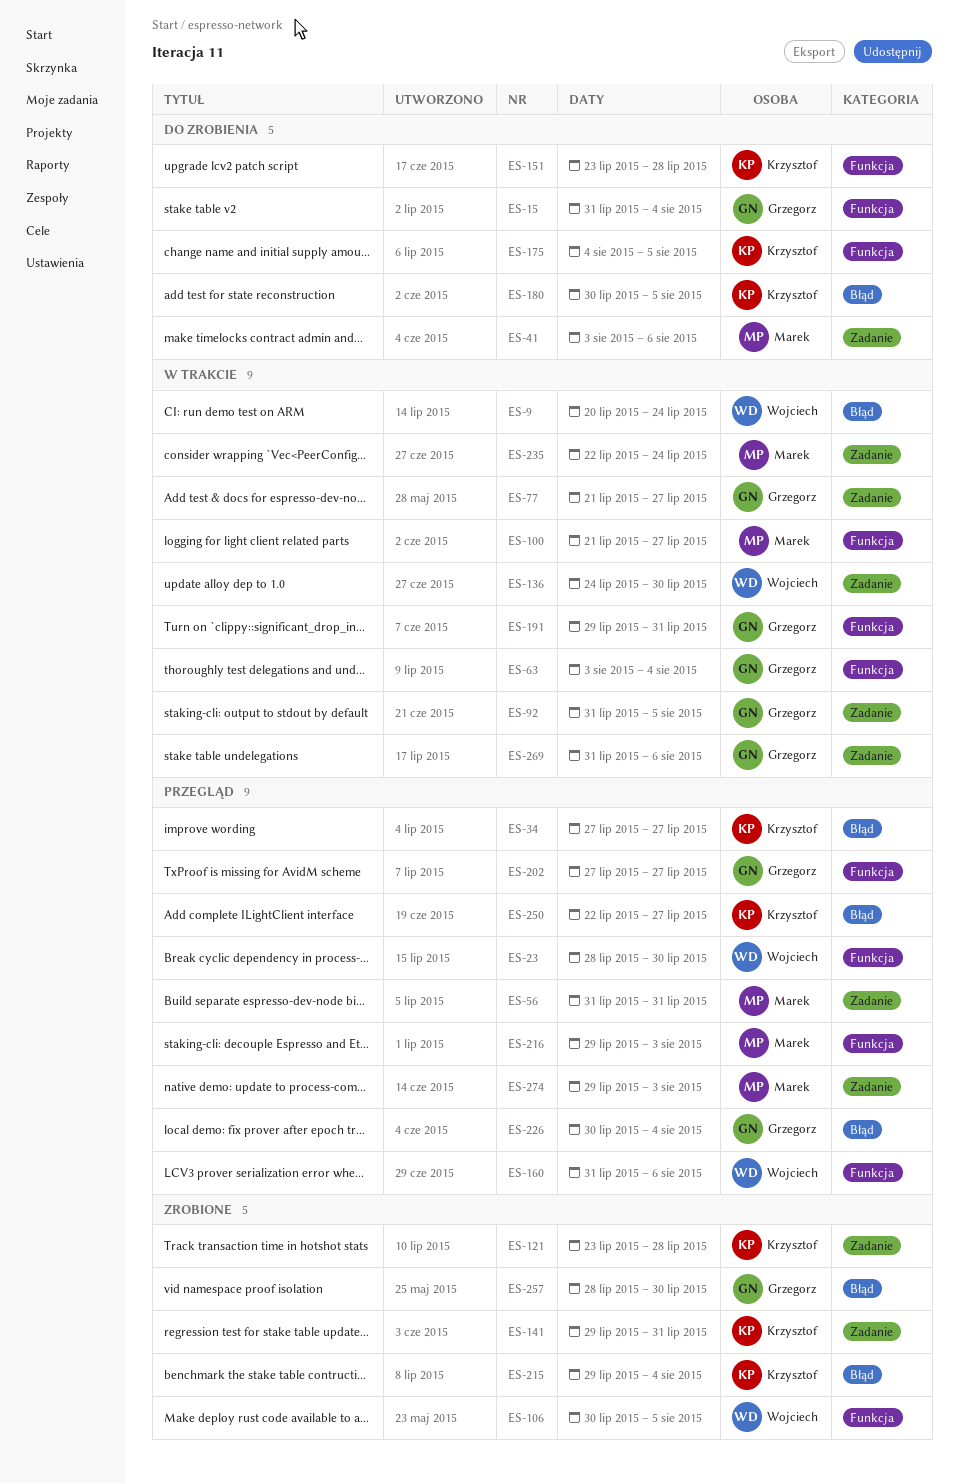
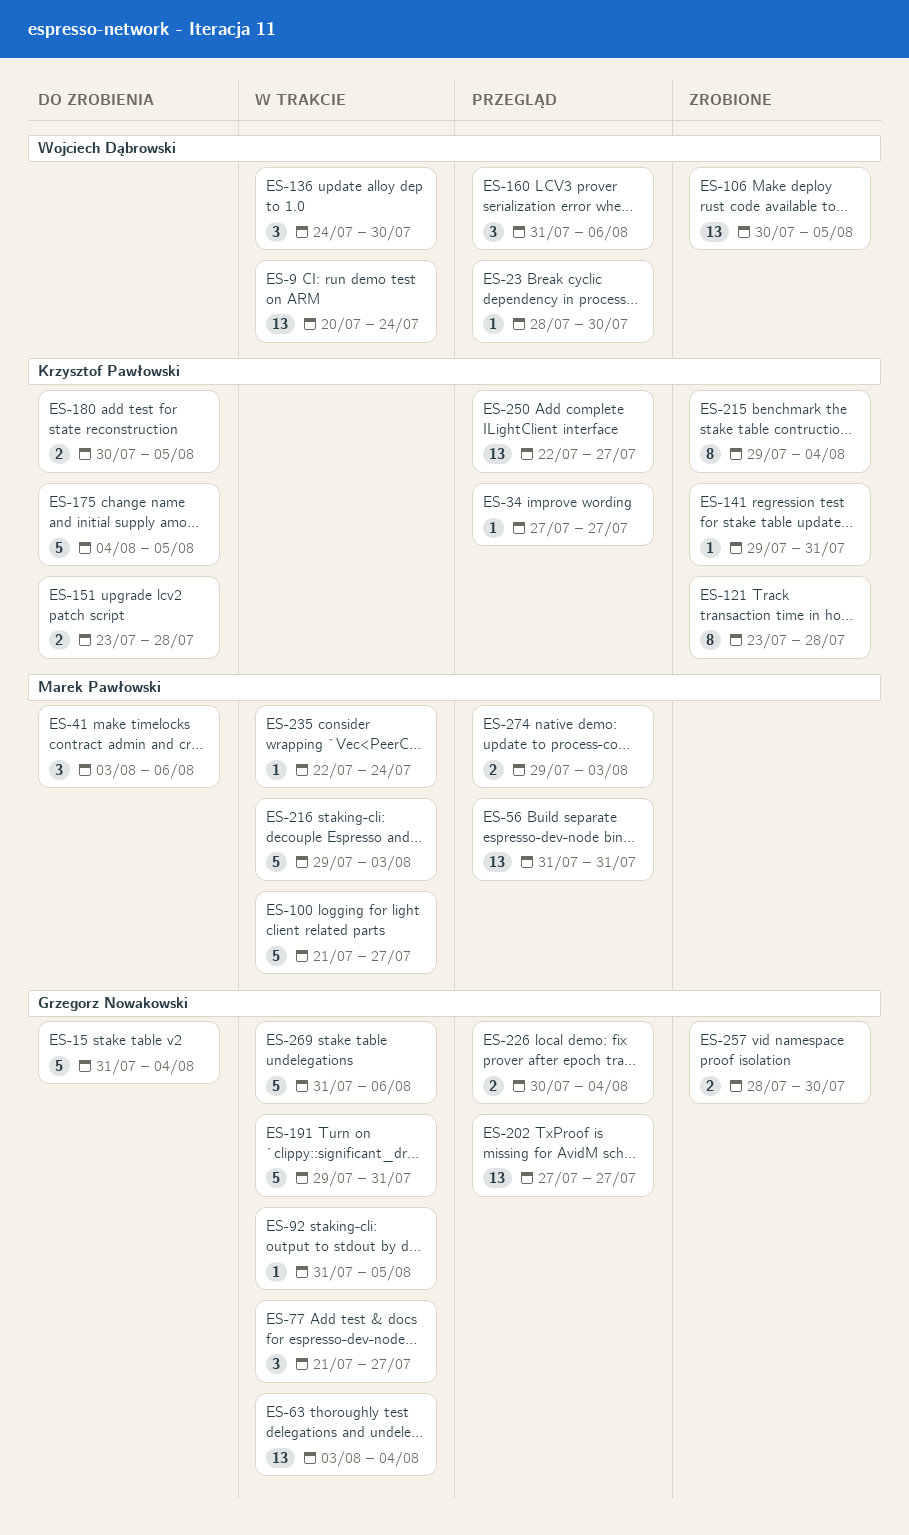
ES-216, status: Przegląd -> W trakcie

